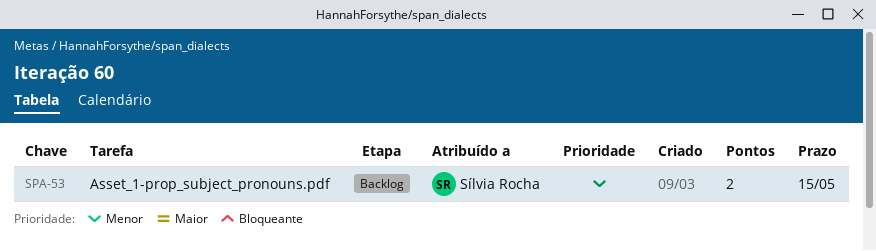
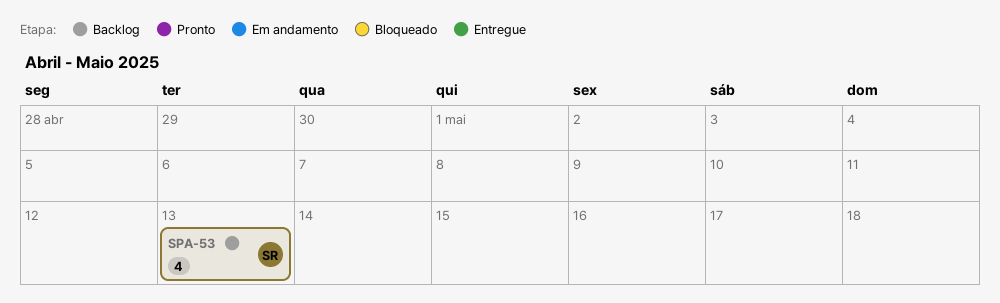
SPA-53, estimate: 2 -> 4
SPA-53, due: May 15 -> May 13

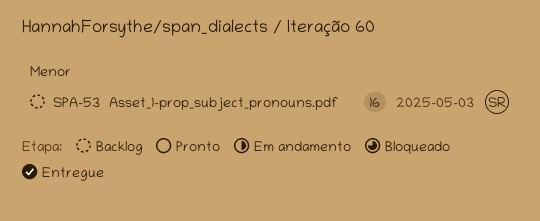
SPA-53, estimate: 4 -> 16
SPA-53, due: May 13 -> May 3

